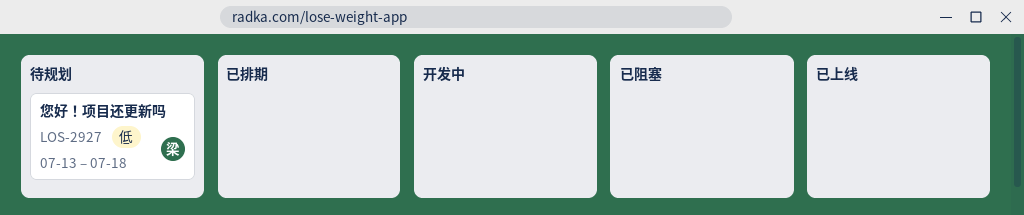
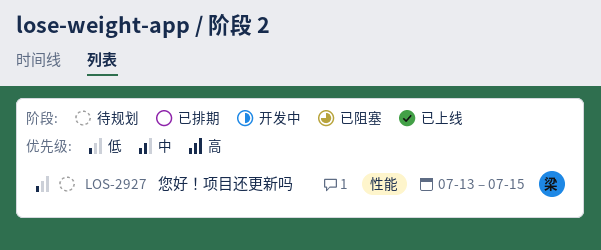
LOS-2927, due: Jul 18 -> Jul 15

